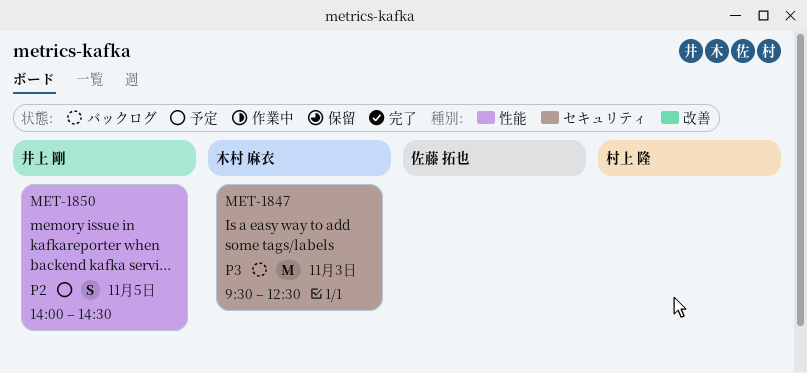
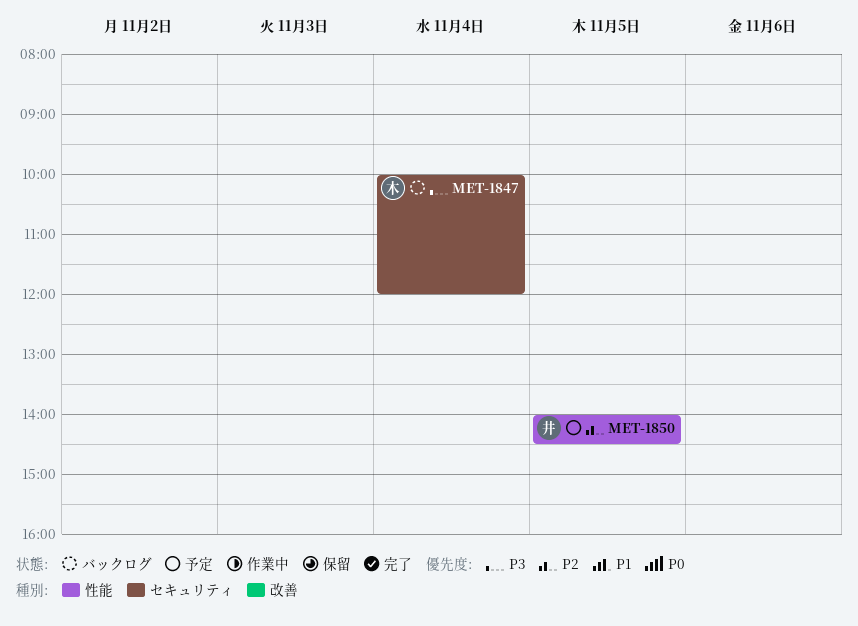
MET-1847, day: Nov 3 -> Nov 4
MET-1847, begins: 09:30 -> 10:00
MET-1847, ends: 12:30 -> 12:00

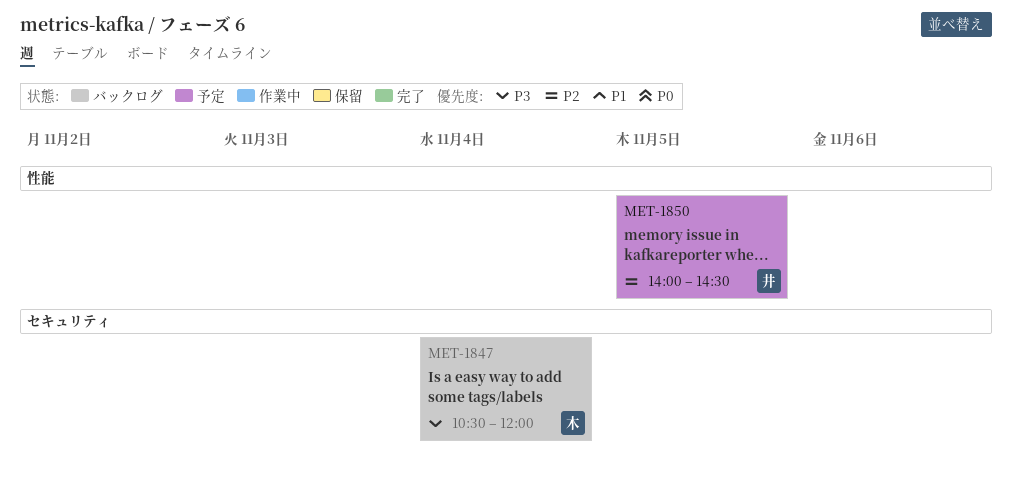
MET-1847, begins: 10:00 -> 10:30

